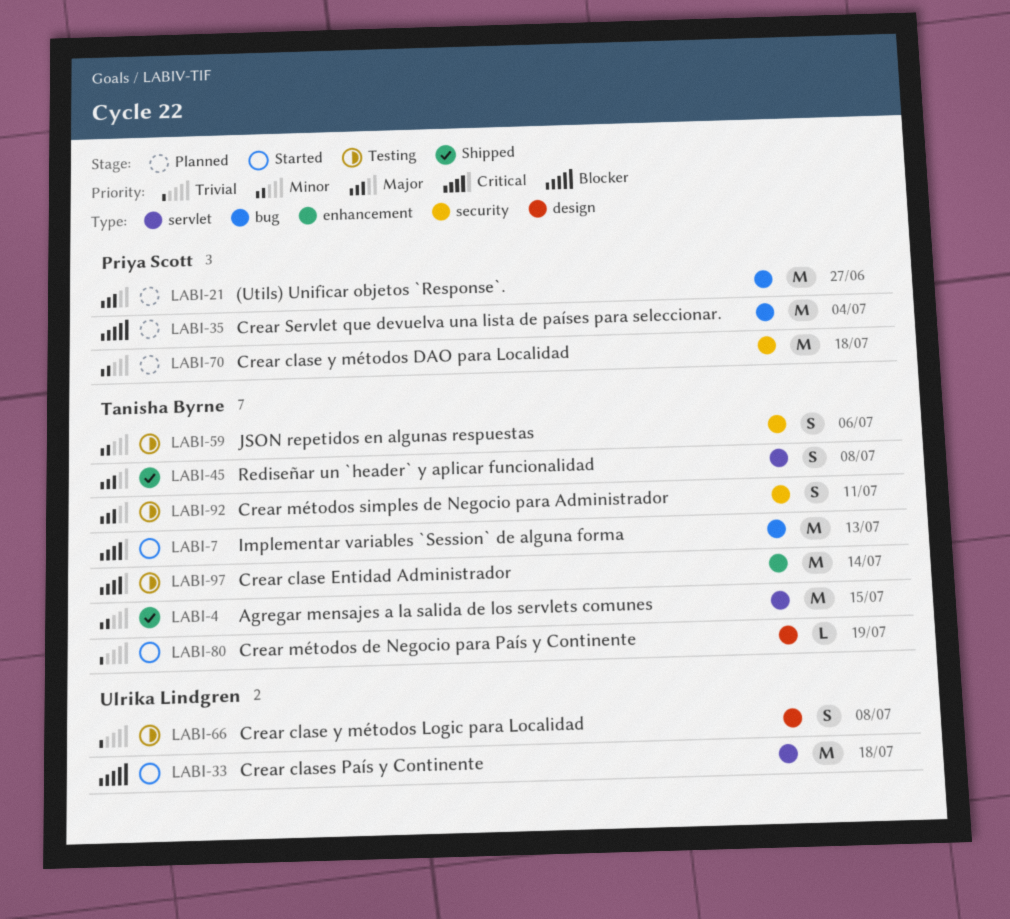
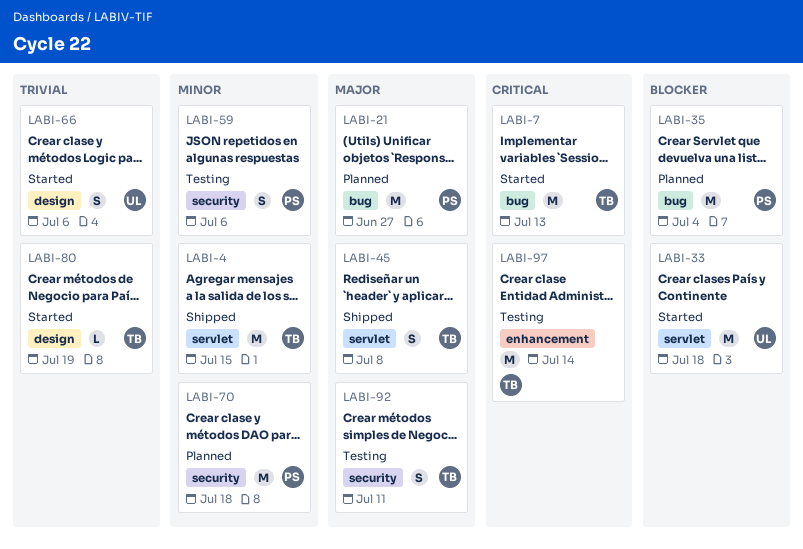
LABI-59, owner: Tanisha Byrne -> Priya Scott
LABI-66, status: Testing -> Started
LABI-66, due: Jul 8 -> Jul 6

